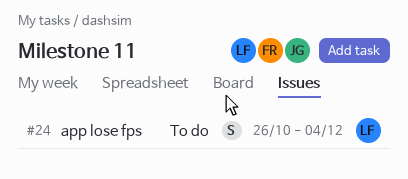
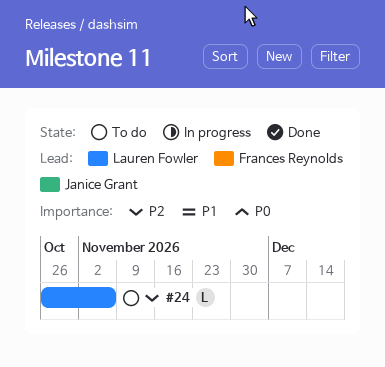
#24, estimate: S -> L
#24, due: Dec 4 -> Nov 6

